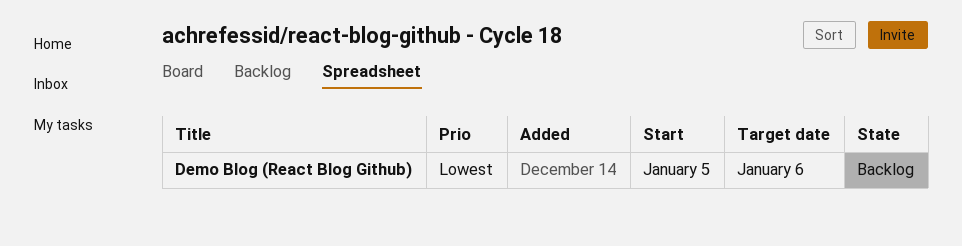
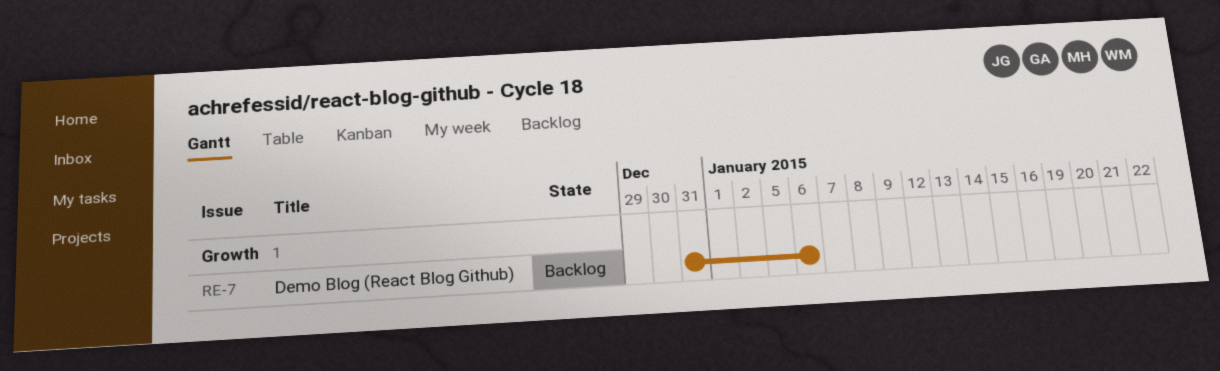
Demo Blog (React Blog Github), start: Jan 5 -> Dec 31

